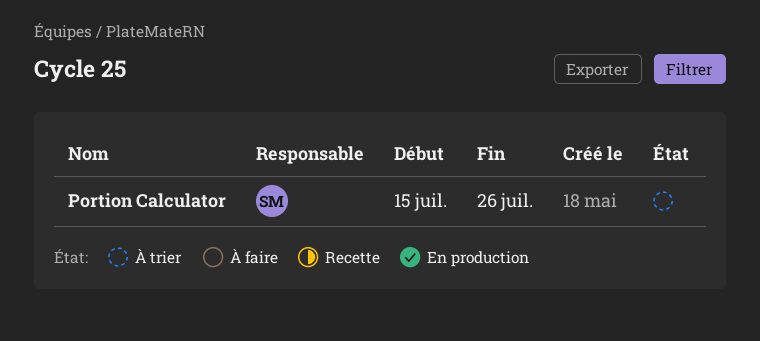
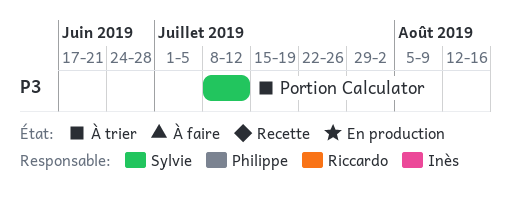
Portion Calculator, start: Jul 15 -> Jul 8
Portion Calculator, due: Jul 26 -> Jul 12

